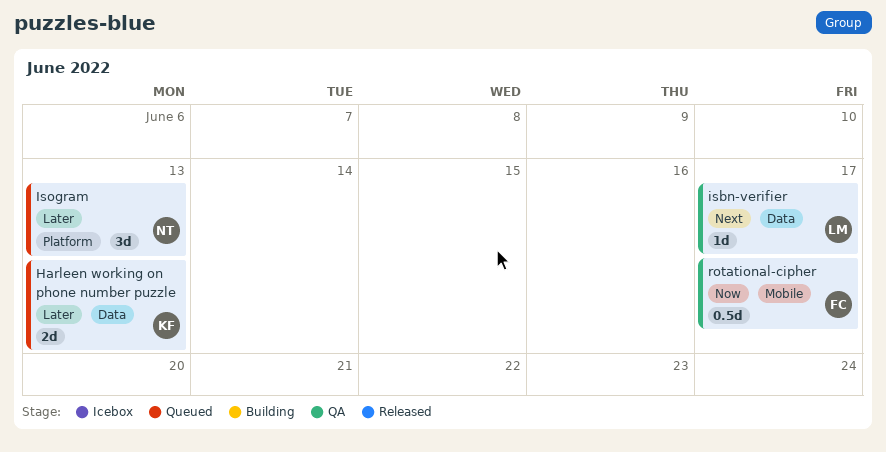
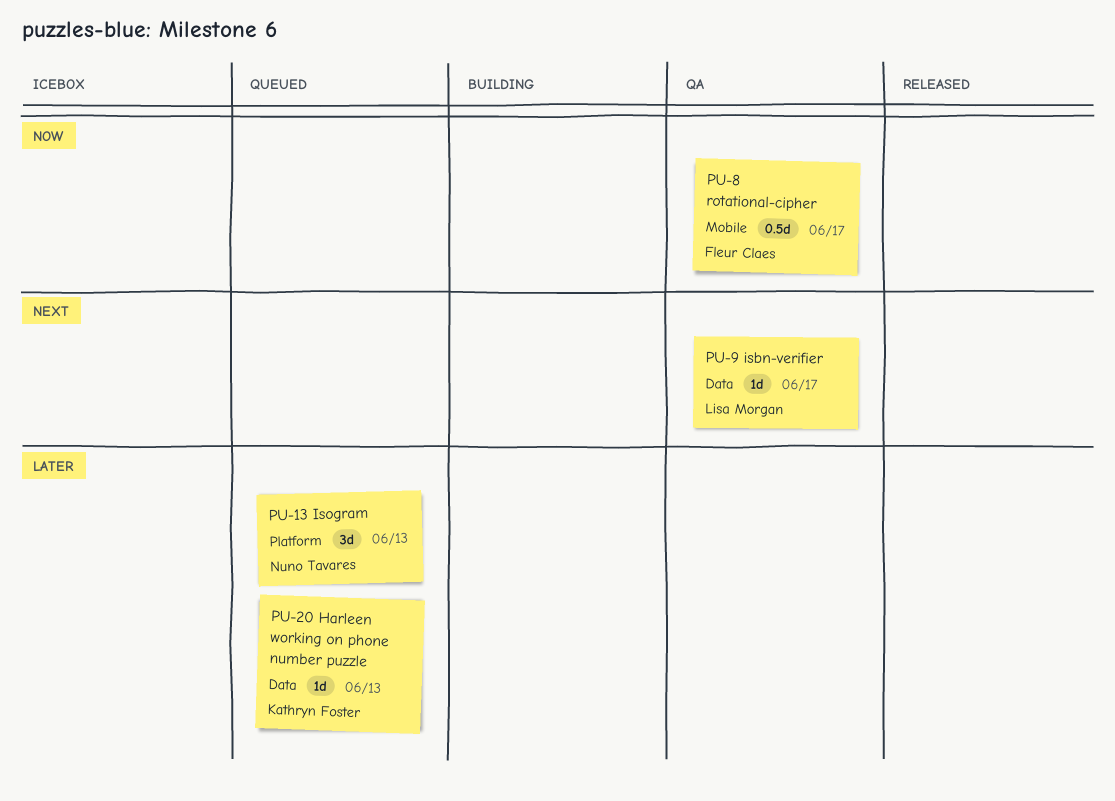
Harleen working on phone number puzzle, estimate: 2d -> 1d

